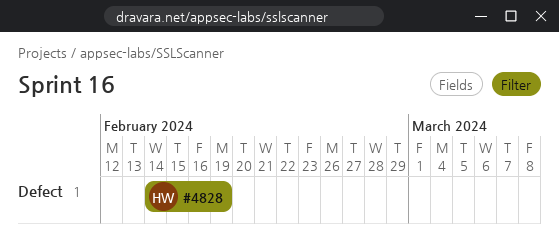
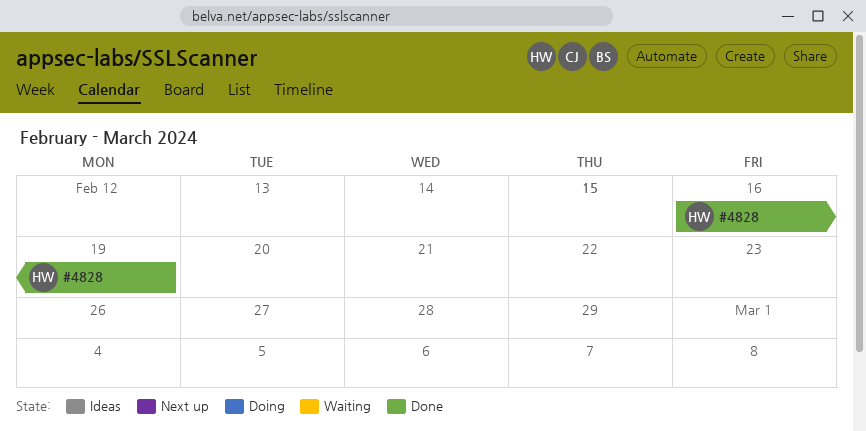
#4828, start: Feb 14 -> Feb 16

